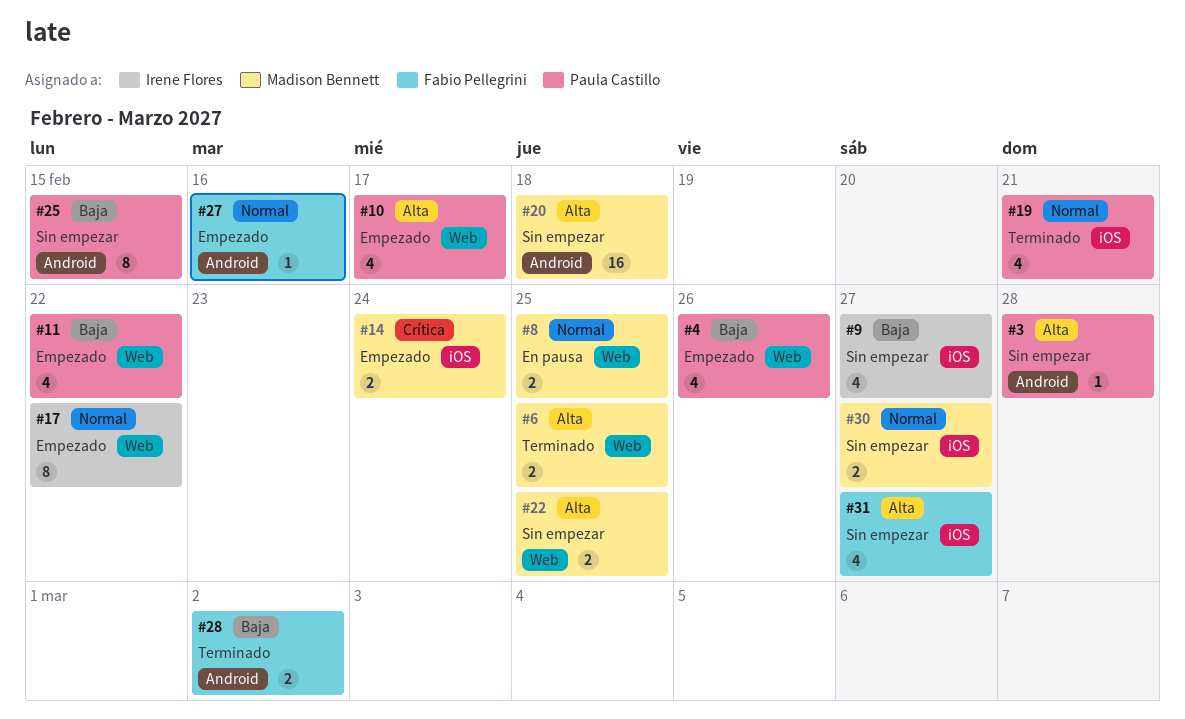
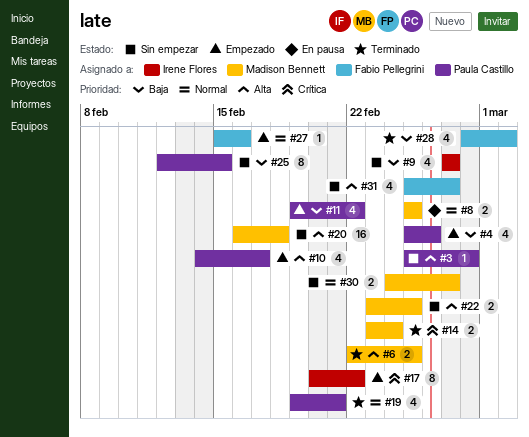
#14, status: Empezado -> Terminado
#17, priority: Normal -> Crítica
#28, estimate: 2 -> 4

